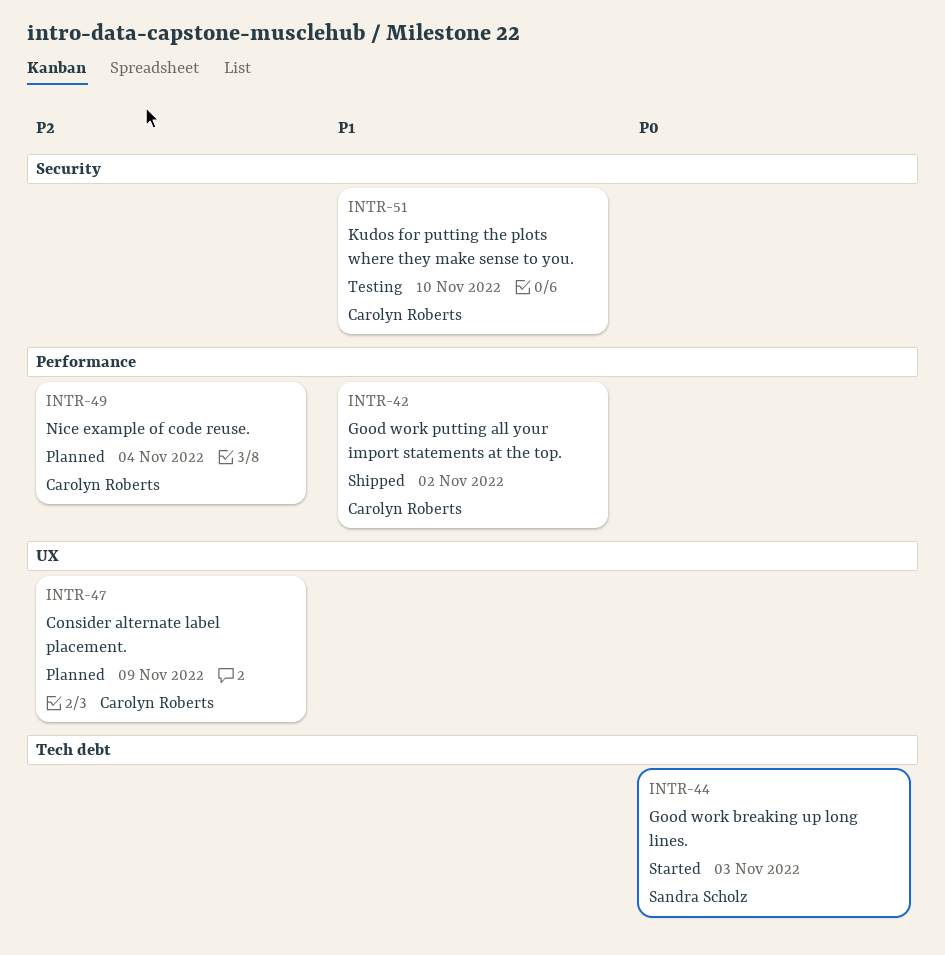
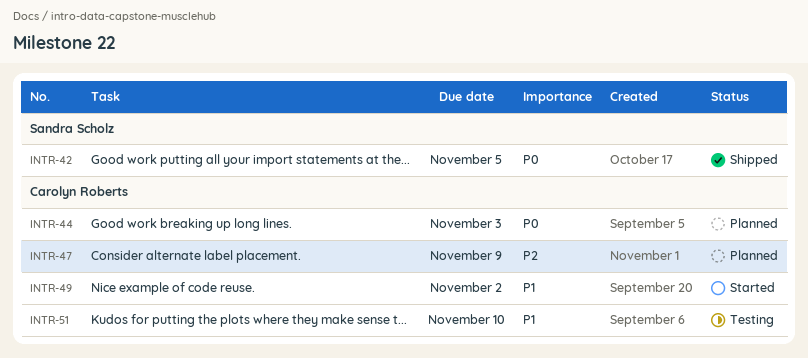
INTR-42, owner: Carolyn Roberts -> Sandra Scholz
INTR-42, priority: P1 -> P0
INTR-42, due: Nov 2 -> Nov 5
INTR-44, status: Started -> Planned
INTR-44, owner: Sandra Scholz -> Carolyn Roberts
INTR-49, status: Planned -> Started
INTR-49, priority: P2 -> P1
INTR-49, due: Nov 4 -> Nov 2

